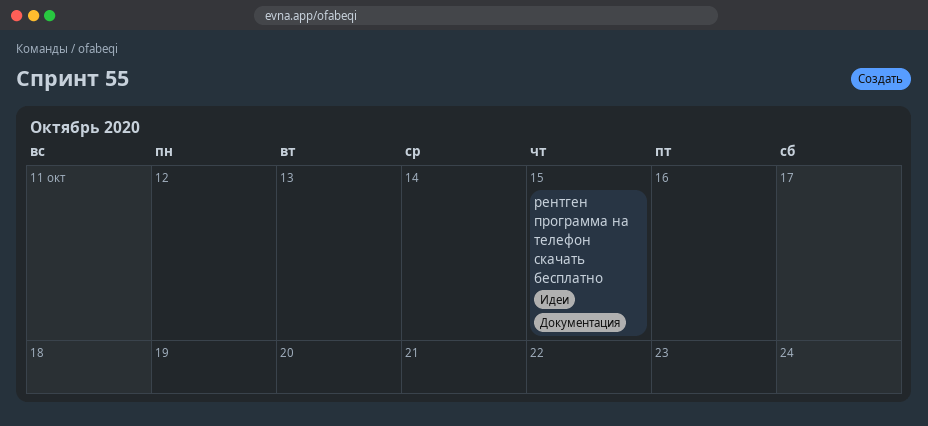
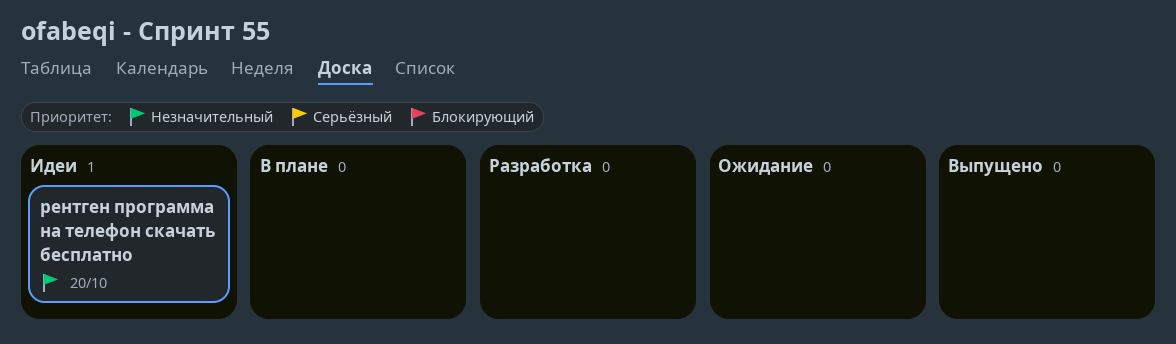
рентген программа на телефон скачать бесплатно, due: Oct 15 -> Oct 20

